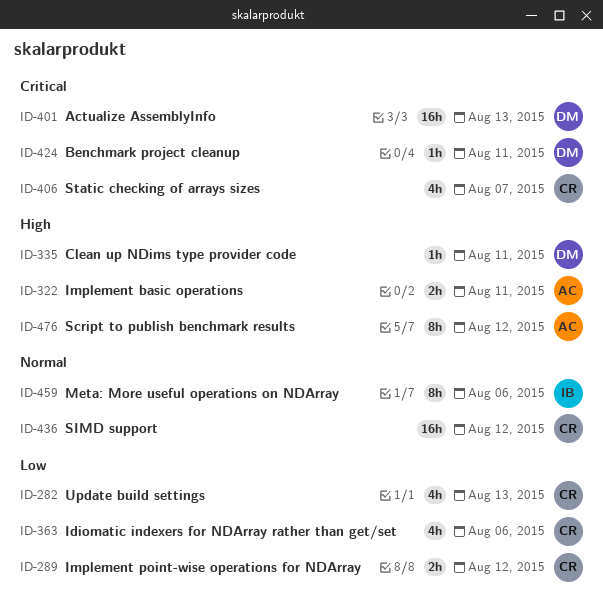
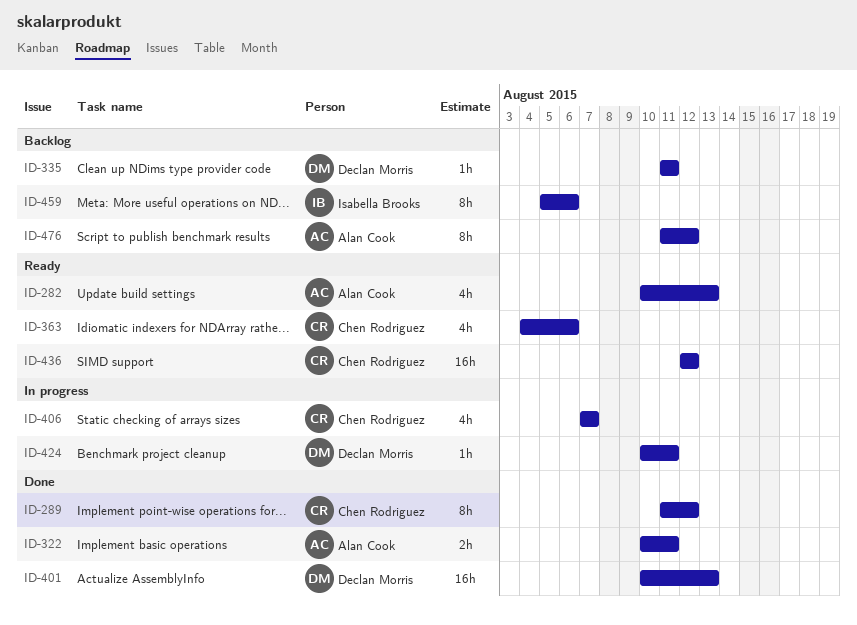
ID-282, owner: Chen Rodriguez -> Alan Cook
ID-289, estimate: 2h -> 8h

